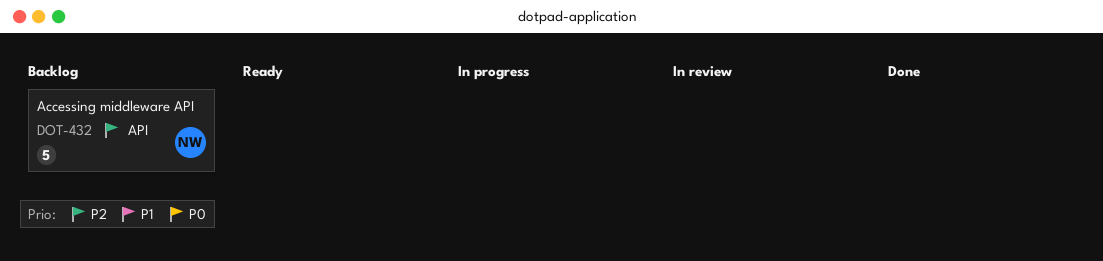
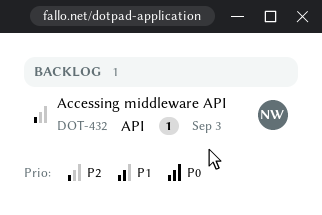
DOT-432, estimate: 5 -> 1

